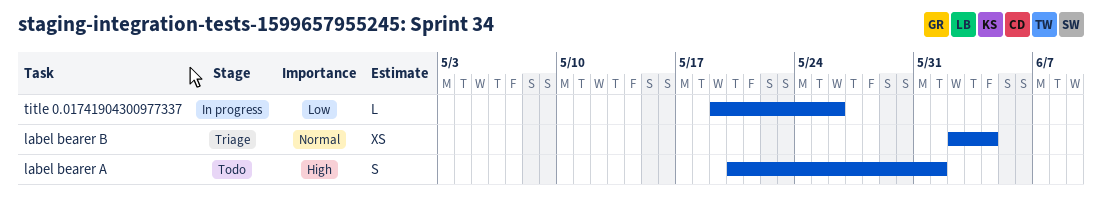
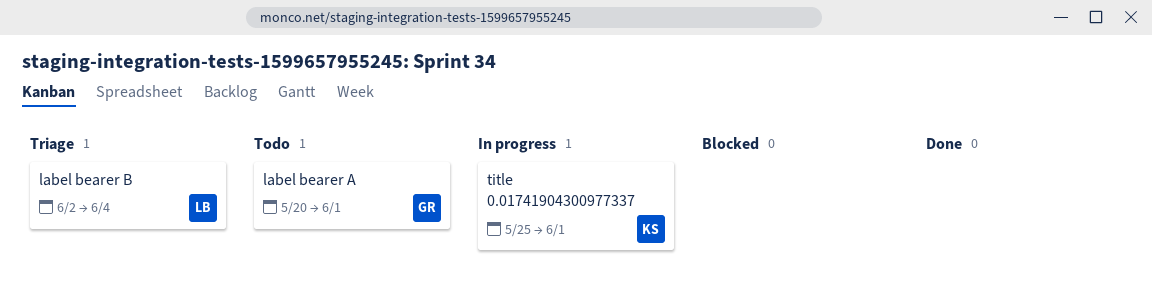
title 0.01741904300977337, start: May 19 -> May 25
title 0.01741904300977337, due: May 26 -> Jun 1

